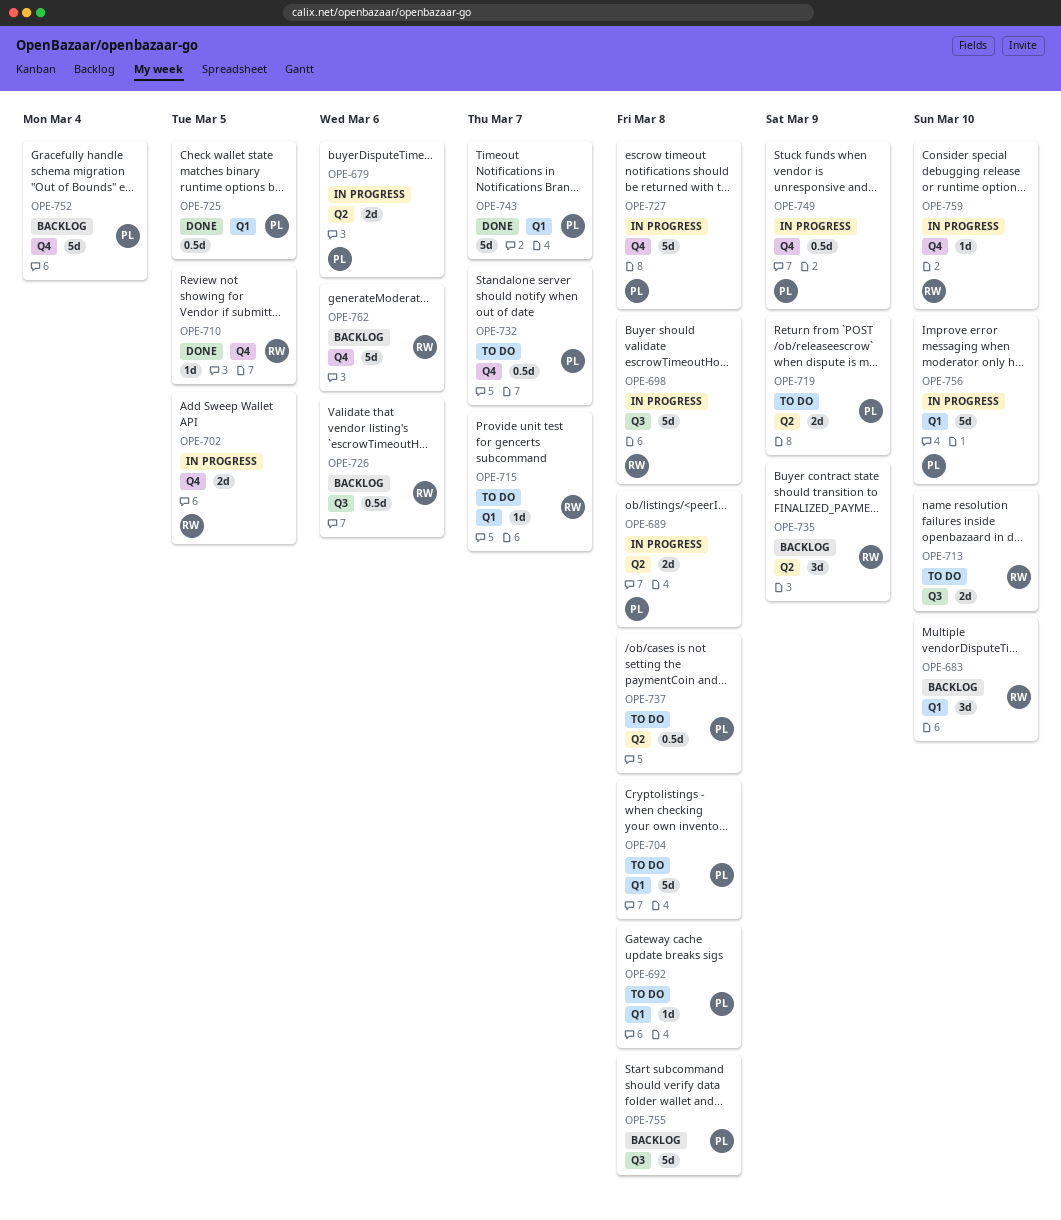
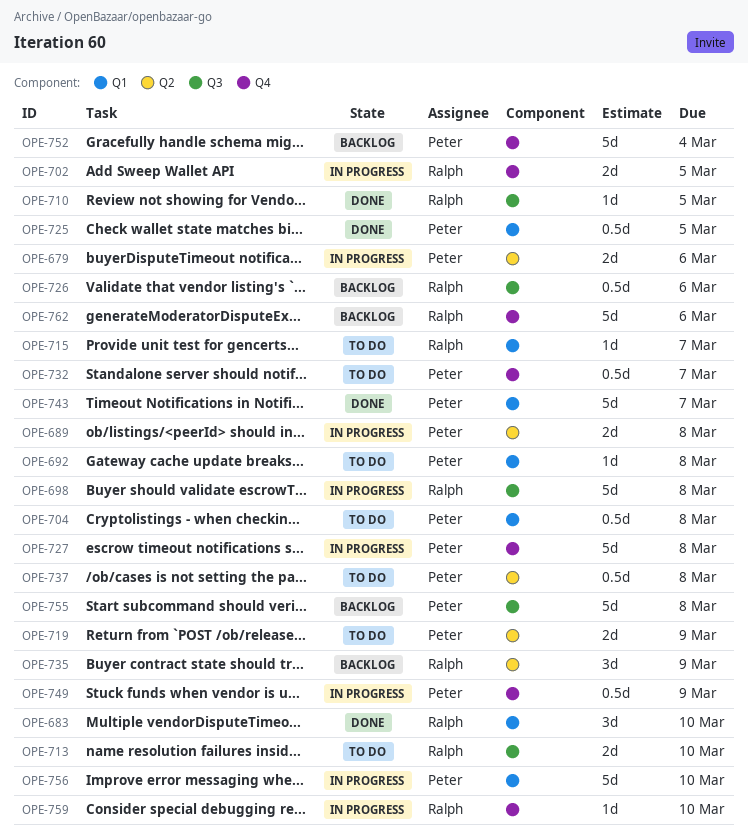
OPE-683, status: Backlog -> Done
OPE-704, estimate: 5d -> 0.5d
OPE-710, label: Q4 -> Q3

